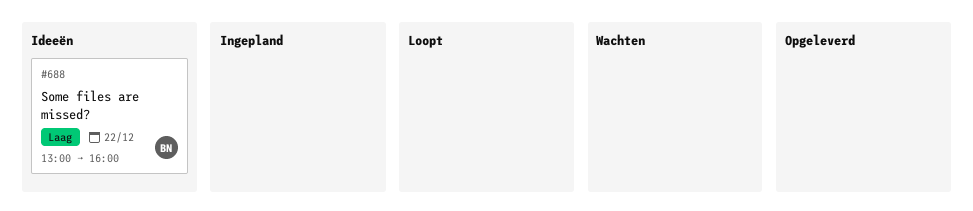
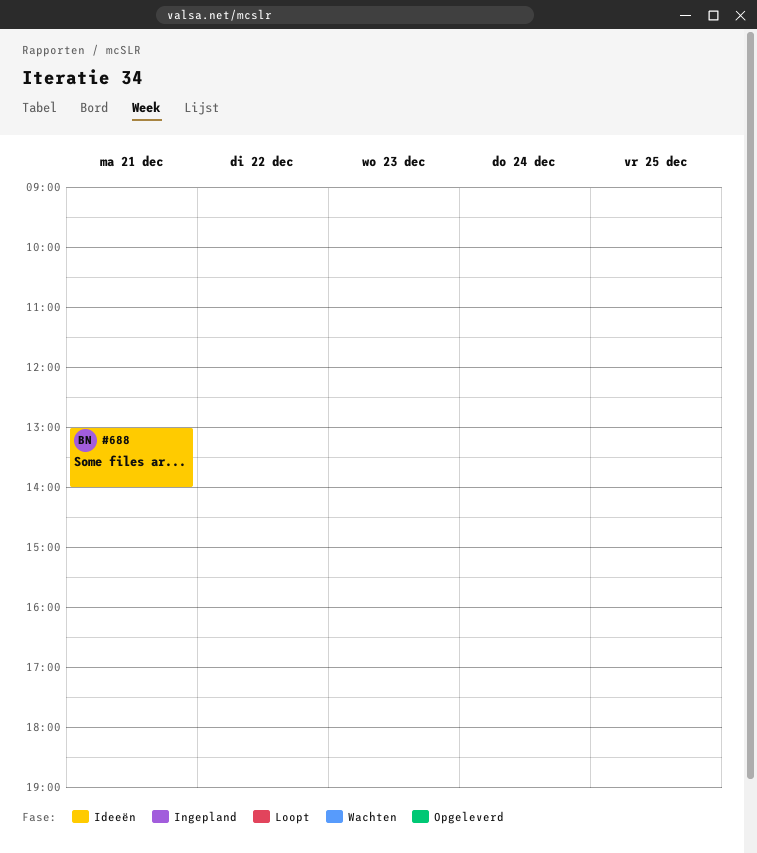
#688, day: Dec 22 -> Dec 21
#688, ends: 16:00 -> 14:00

